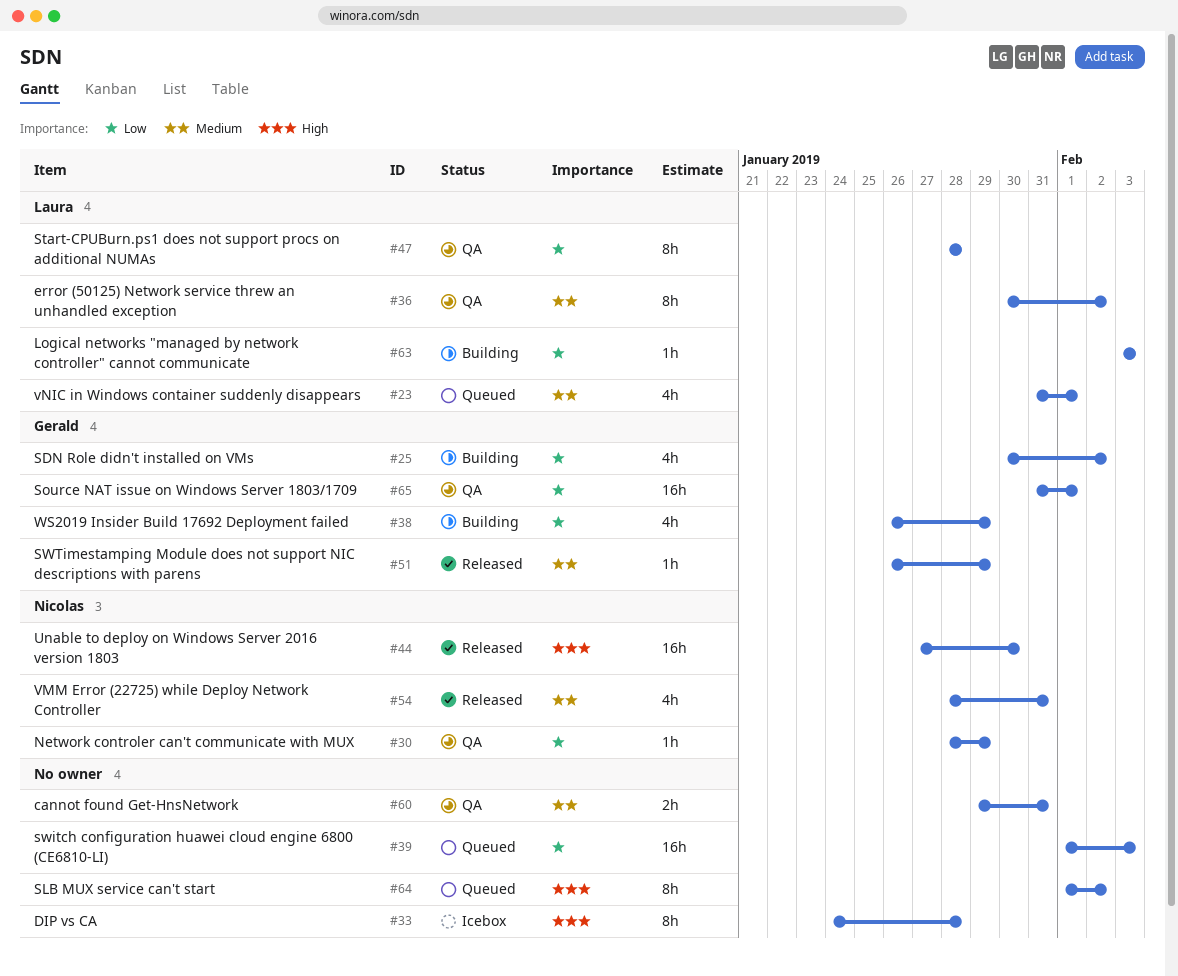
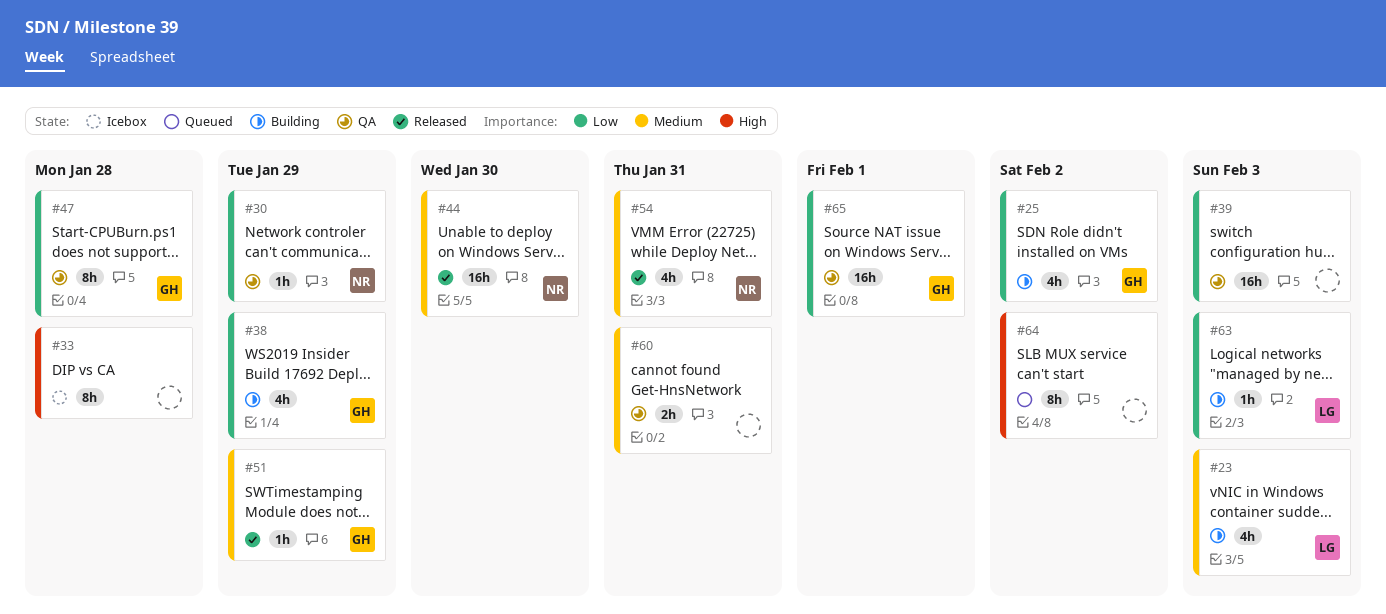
#23, status: Queued -> Building
#23, due: Feb 1 -> Feb 3
#36: present -> none
#39, status: Queued -> QA
#44, priority: High -> Medium
#47, owner: Laura -> Gerald

